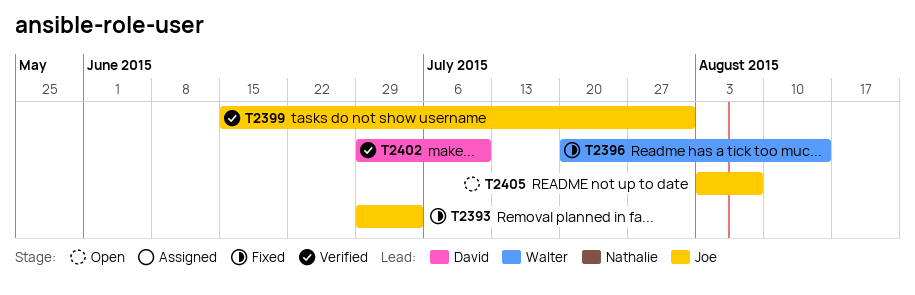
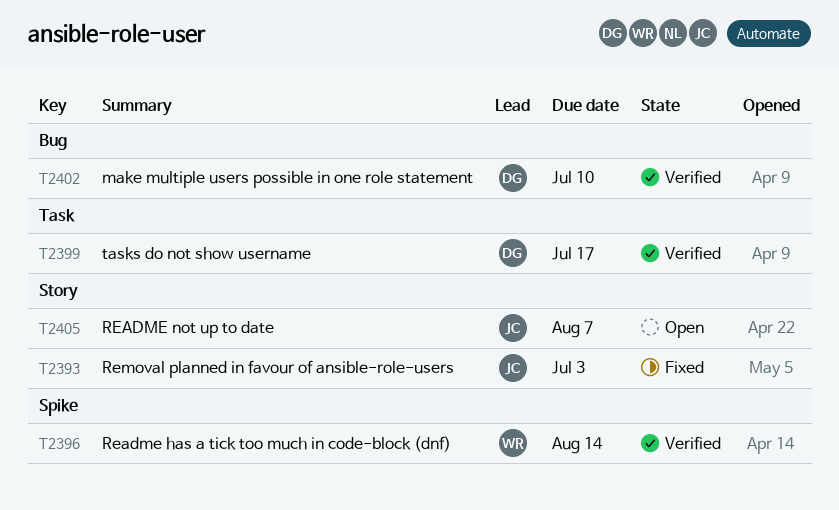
T2396, status: Fixed -> Verified
T2399, owner: Joe -> David
T2399, due: Jul 31 -> Jul 17

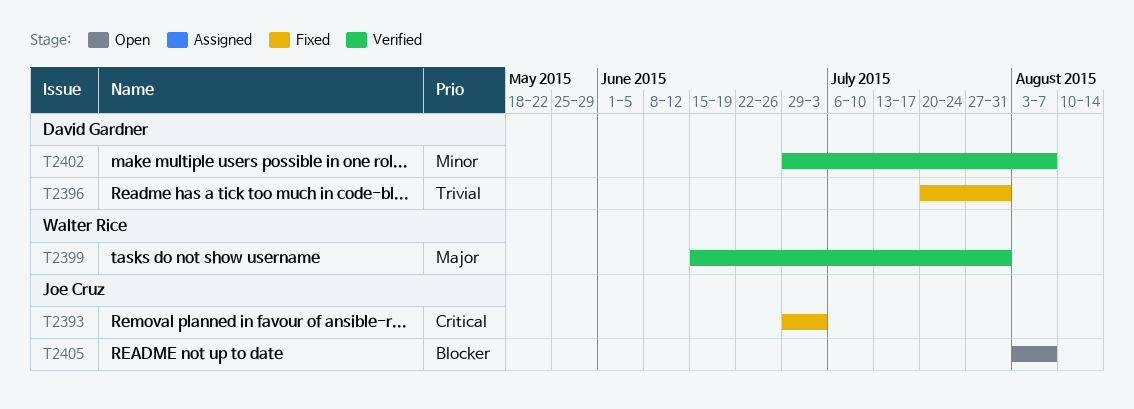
T2396, status: Verified -> Fixed
T2396, owner: Walter Rice -> David Gardner
T2396, due: Aug 14 -> Jul 31
T2399, owner: David Gardner -> Walter Rice
T2399, due: Jul 17 -> Jul 31
T2402, due: Jul 10 -> Aug 7

